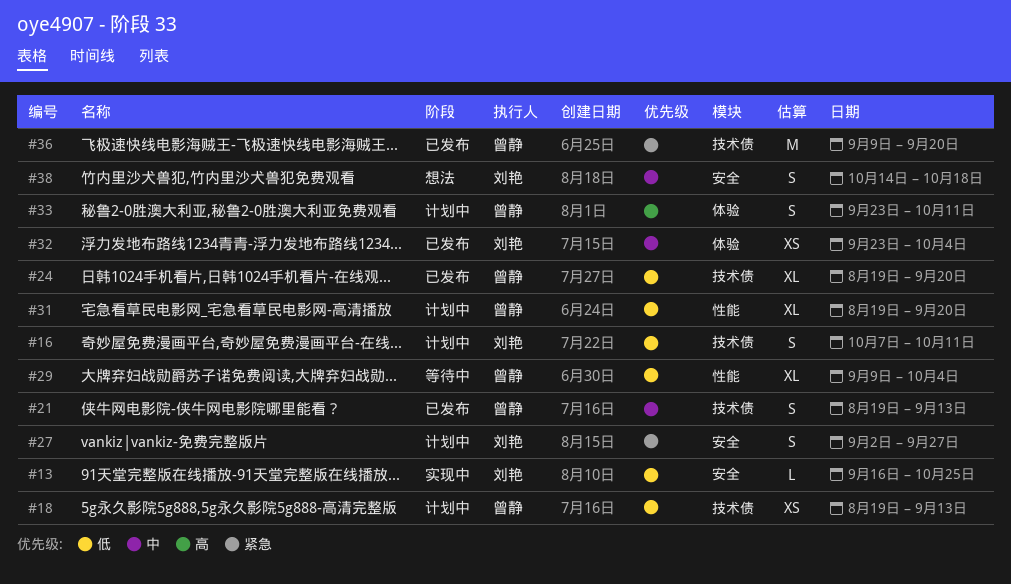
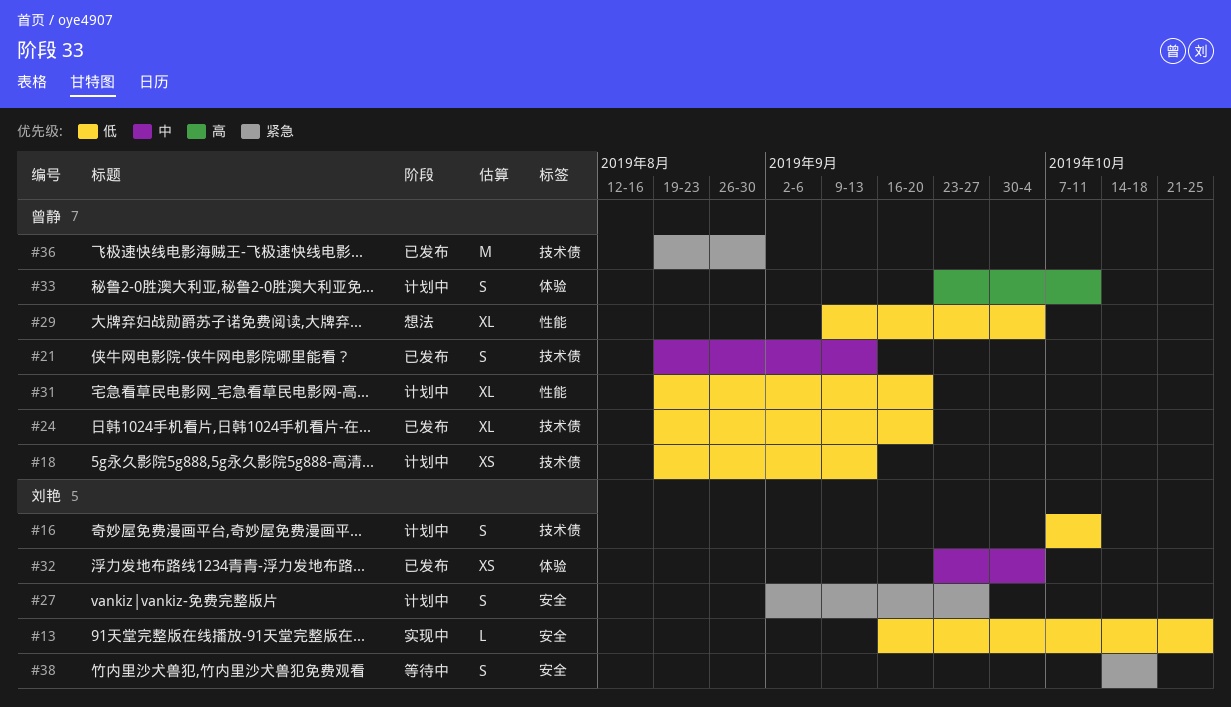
#29, status: 等待中 -> 想法
#36, start: Sep 9 -> Aug 19
#36, due: Sep 20 -> Aug 30
#38, status: 想法 -> 等待中
#38, priority: 中 -> 紧急

